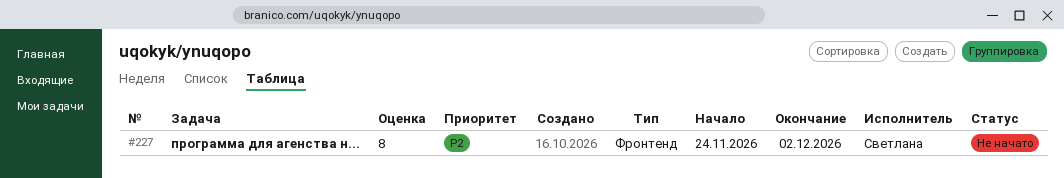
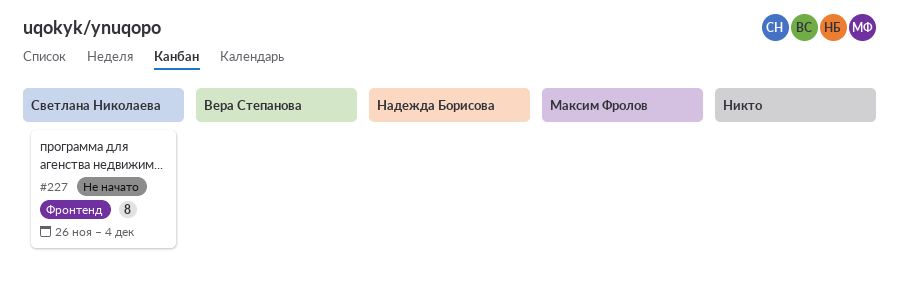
#227, start: Nov 24 -> Nov 26
#227, due: Dec 2 -> Dec 4

